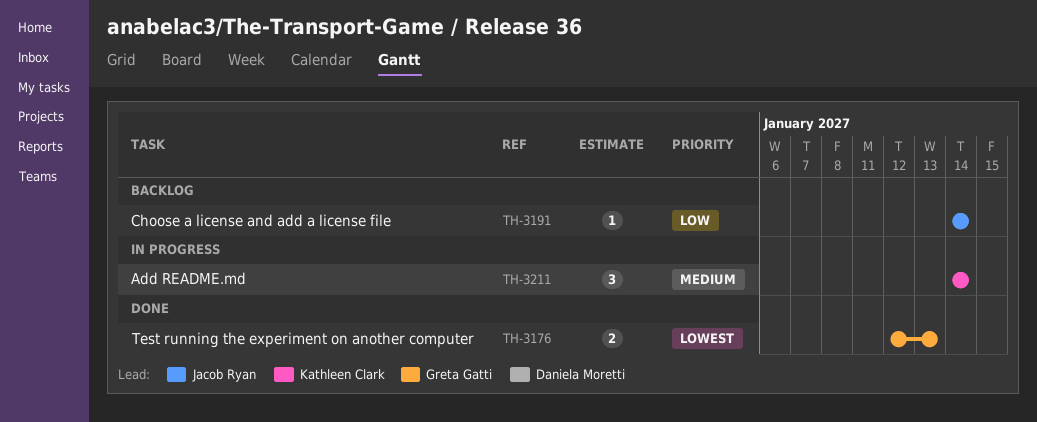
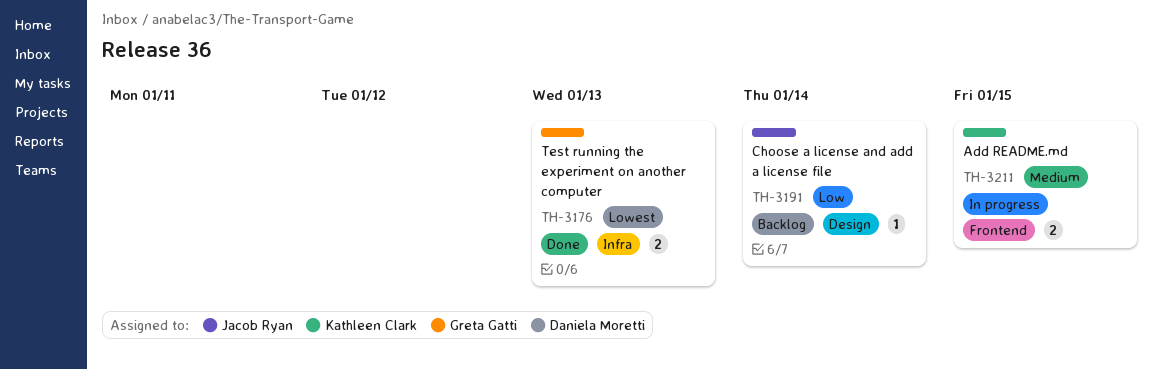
TH-3211, estimate: 3 -> 2
TH-3211, due: Jan 14 -> Jan 15

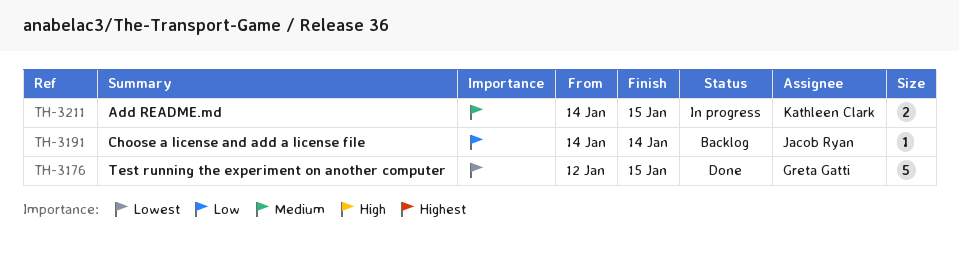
TH-3176, estimate: 2 -> 5
TH-3176, due: Jan 13 -> Jan 15

